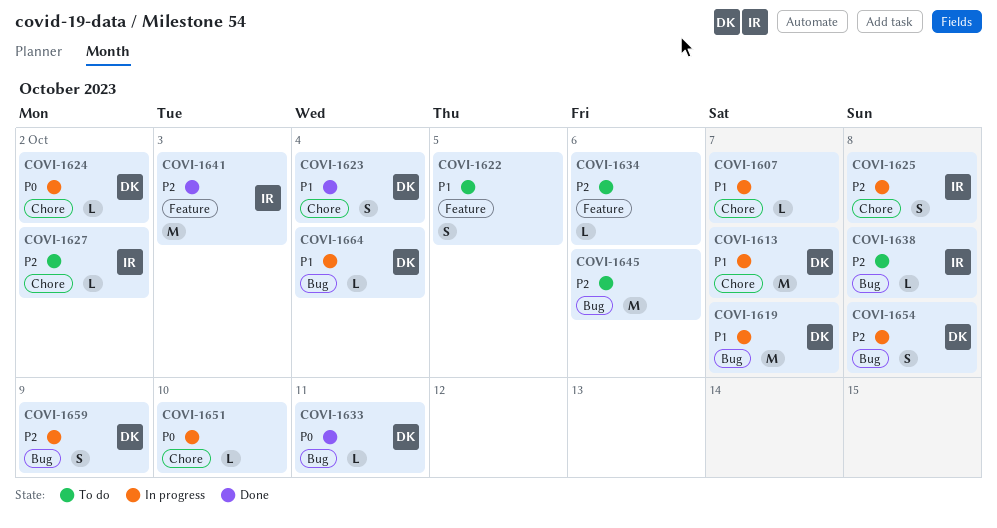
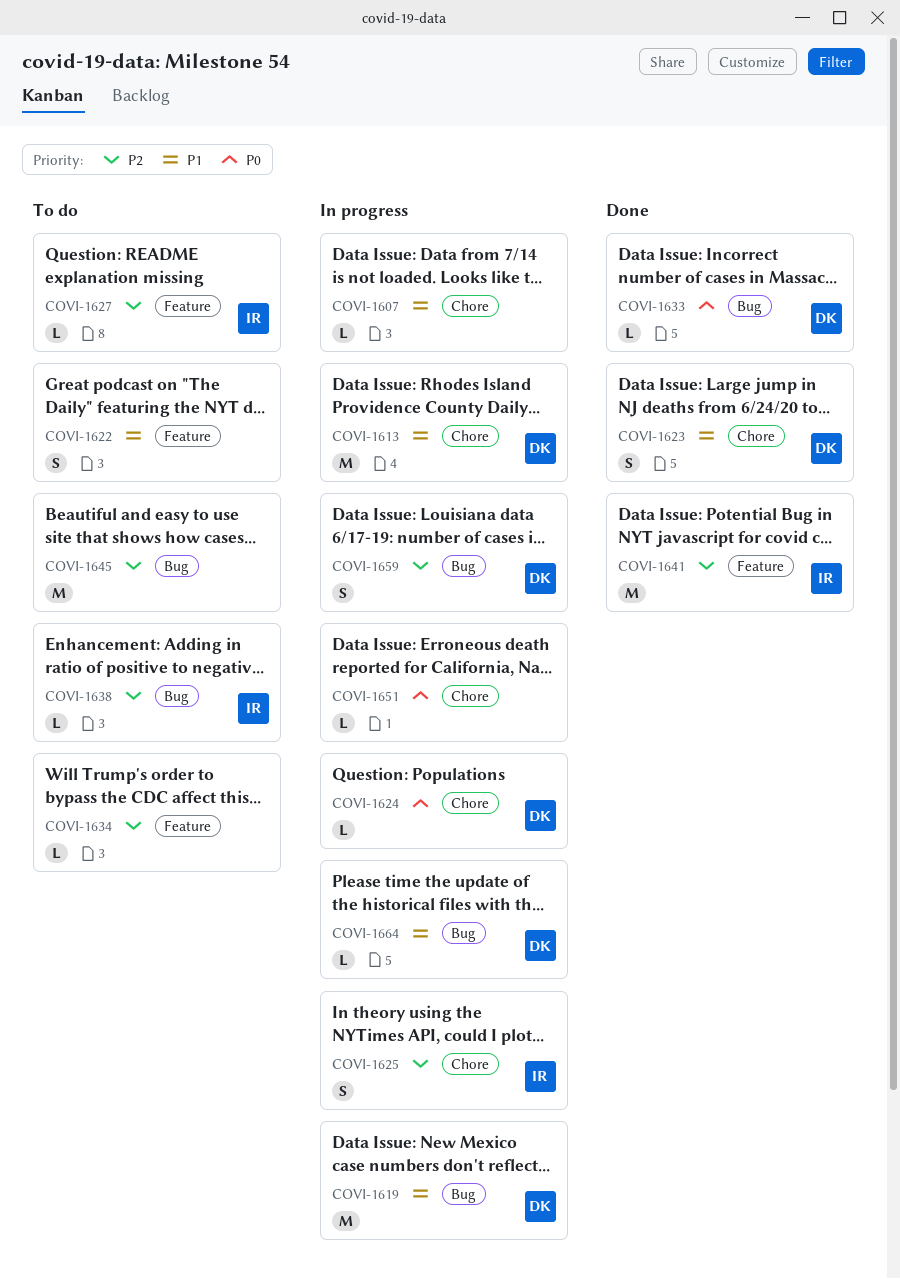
COVI-1627, label: Chore -> Feature
COVI-1654: present -> none

